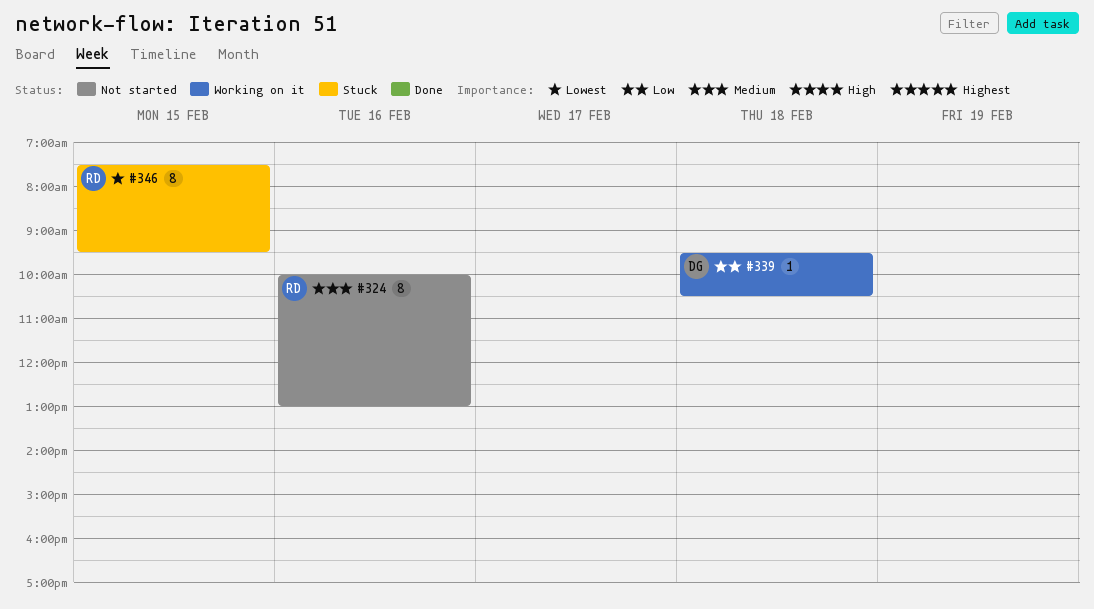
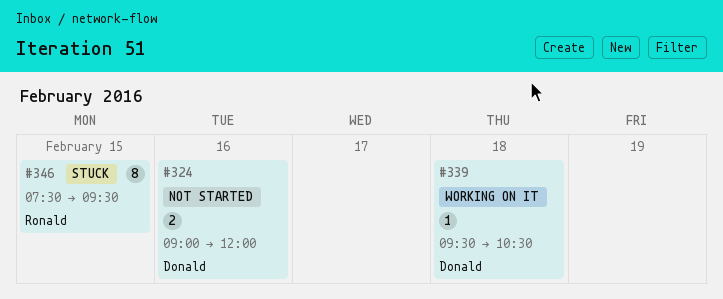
#324, owner: Ronald -> Donald
#324, estimate: 8 -> 2
#324, begins: 10:00 -> 09:00
#324, ends: 13:00 -> 12:00

